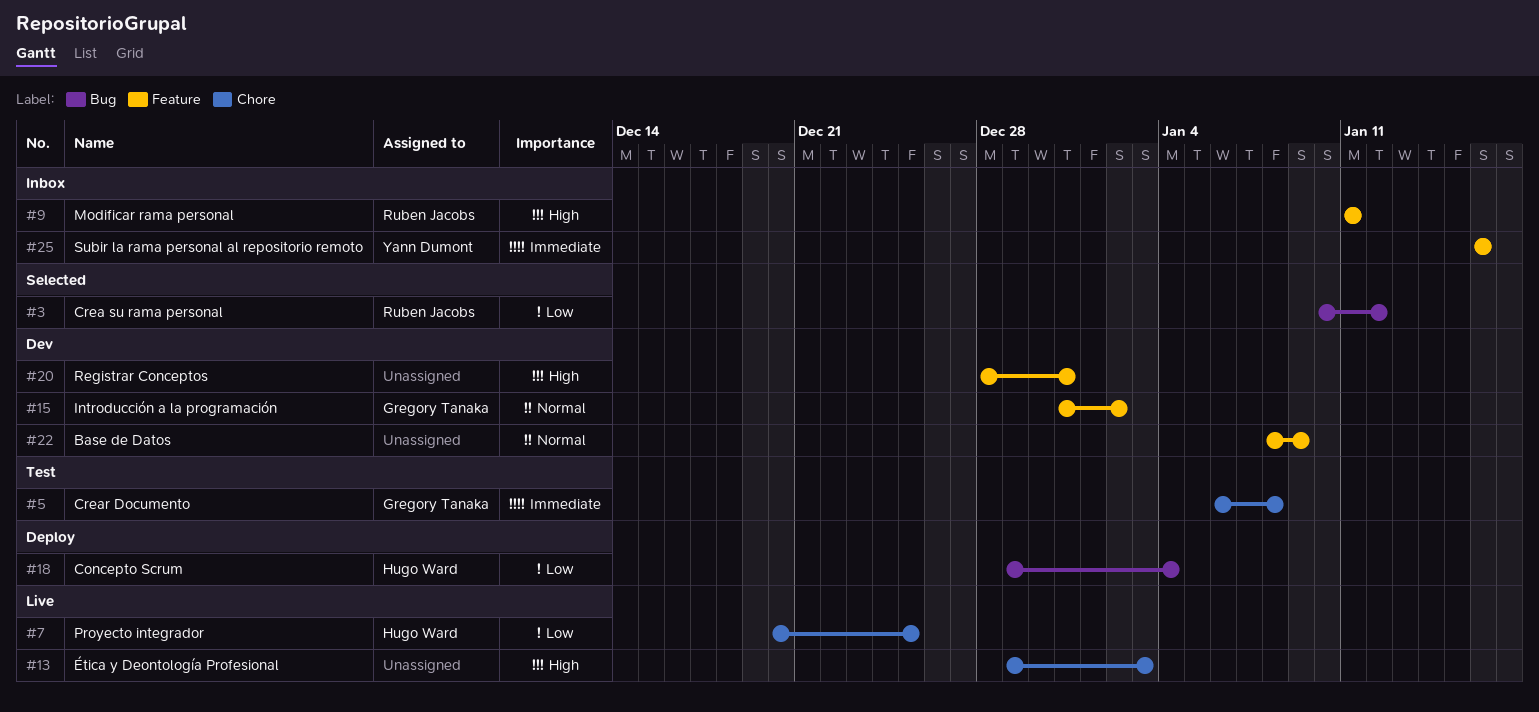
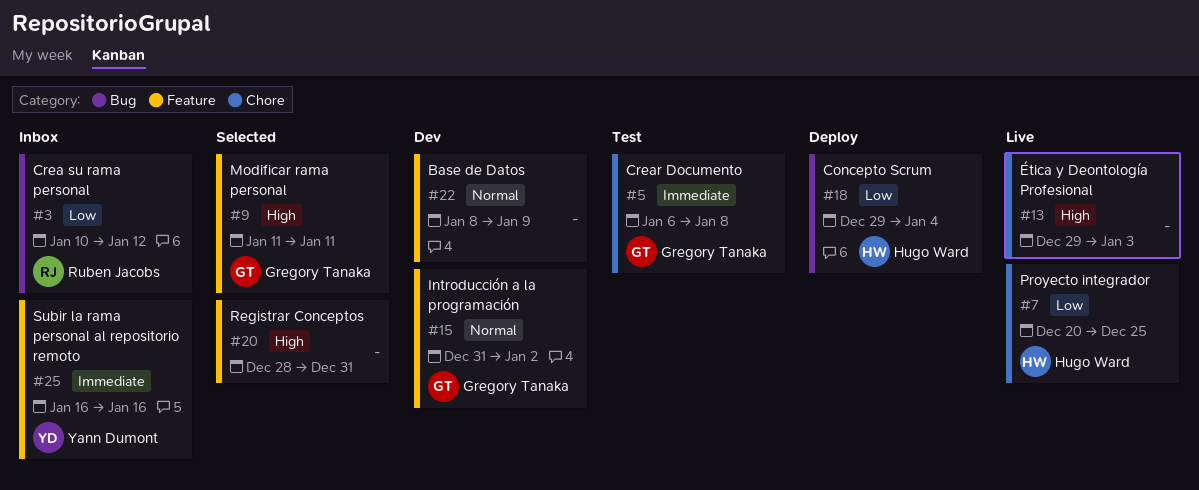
#3, status: Selected -> Inbox
#9, status: Inbox -> Selected
#9, owner: Ruben Jacobs -> Gregory Tanaka
#20, status: Dev -> Selected

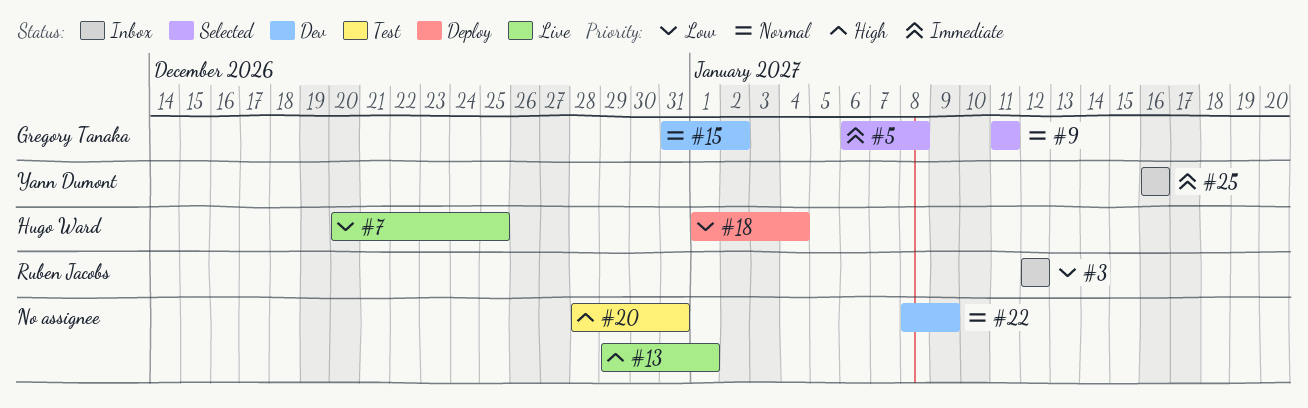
#3, start: Jan 10 -> Jan 12
#5, status: Test -> Selected
#9, priority: High -> Normal
#13, due: Jan 3 -> Jan 1
#18, start: Dec 29 -> Jan 1
#20, status: Selected -> Test

